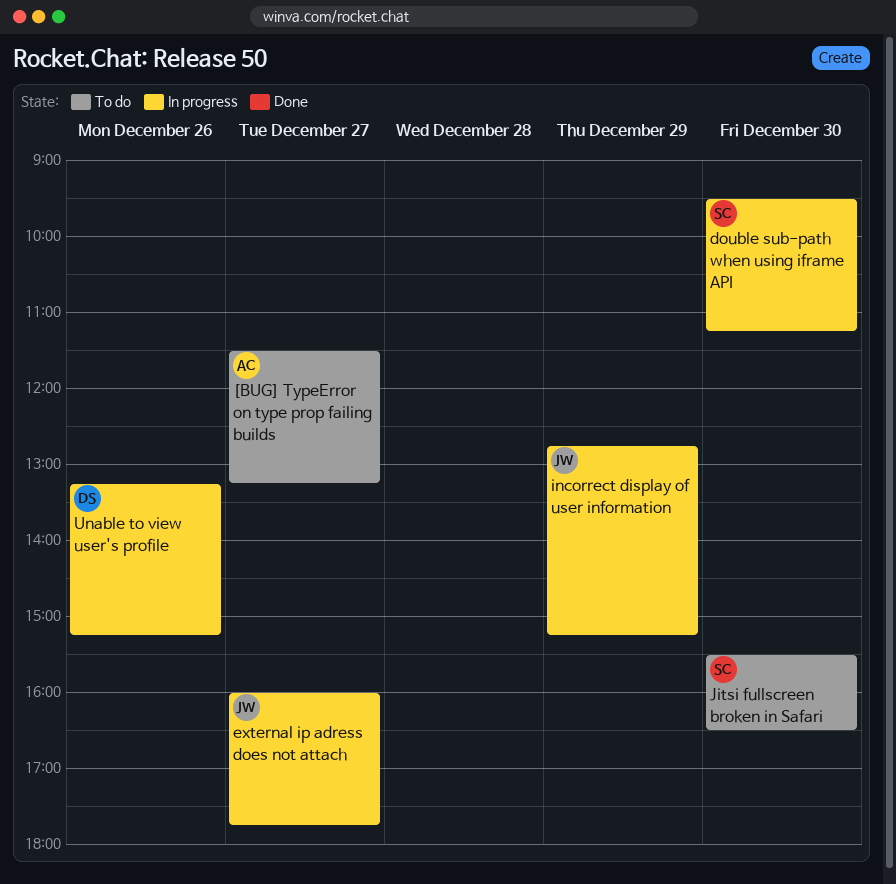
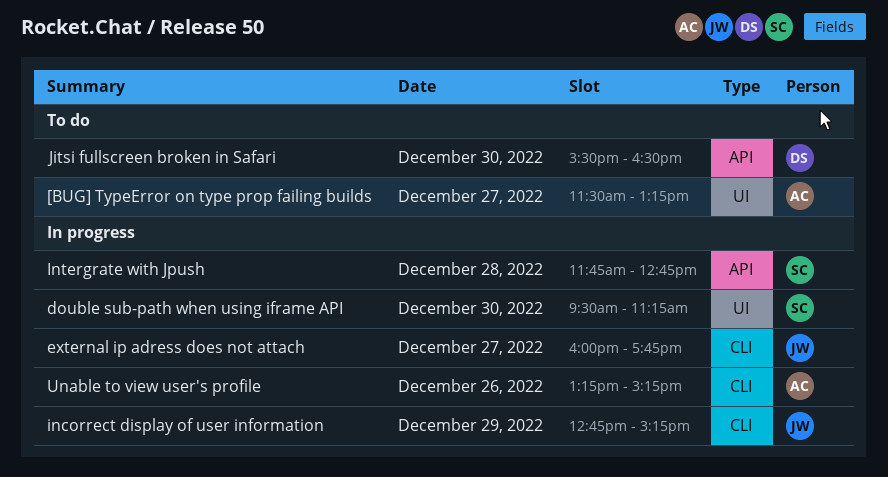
Intergrate with Jpush: none -> present
Jitsi fullscreen broken in Safari, owner: SC -> DS
Unable to view user's profile, owner: DS -> AC

